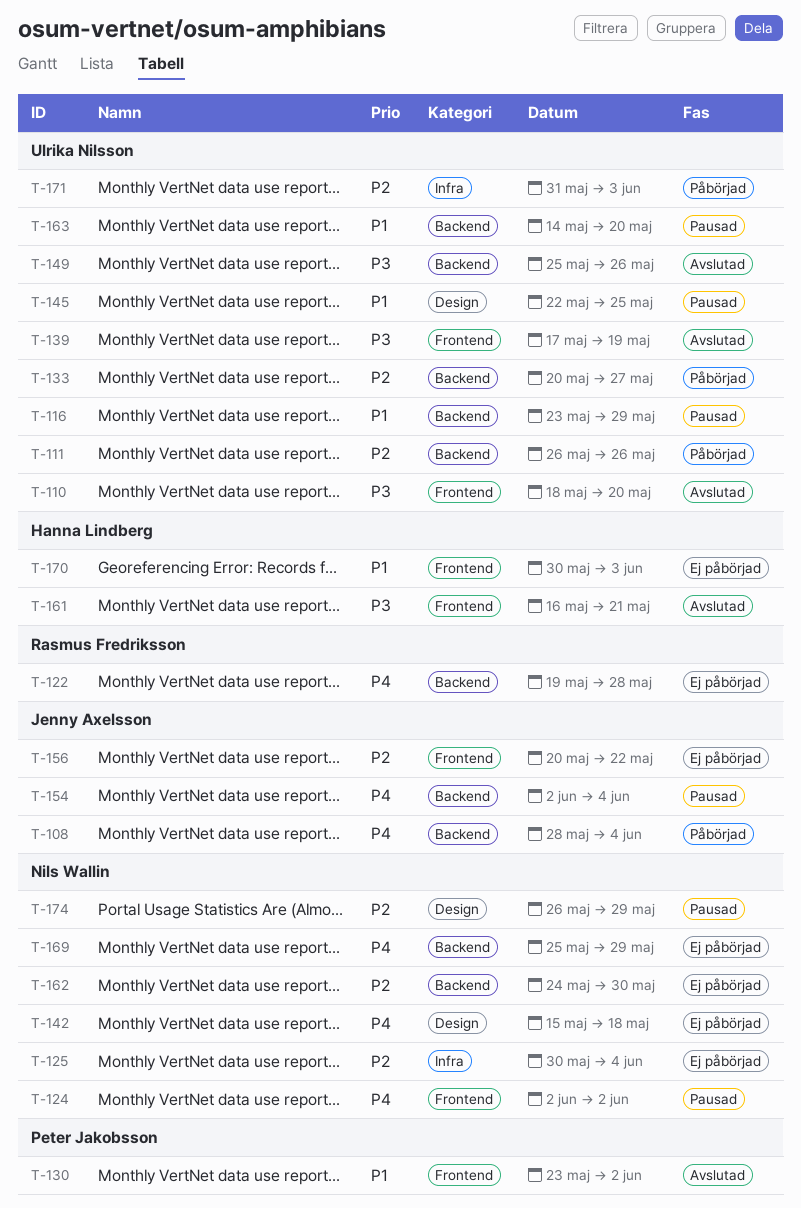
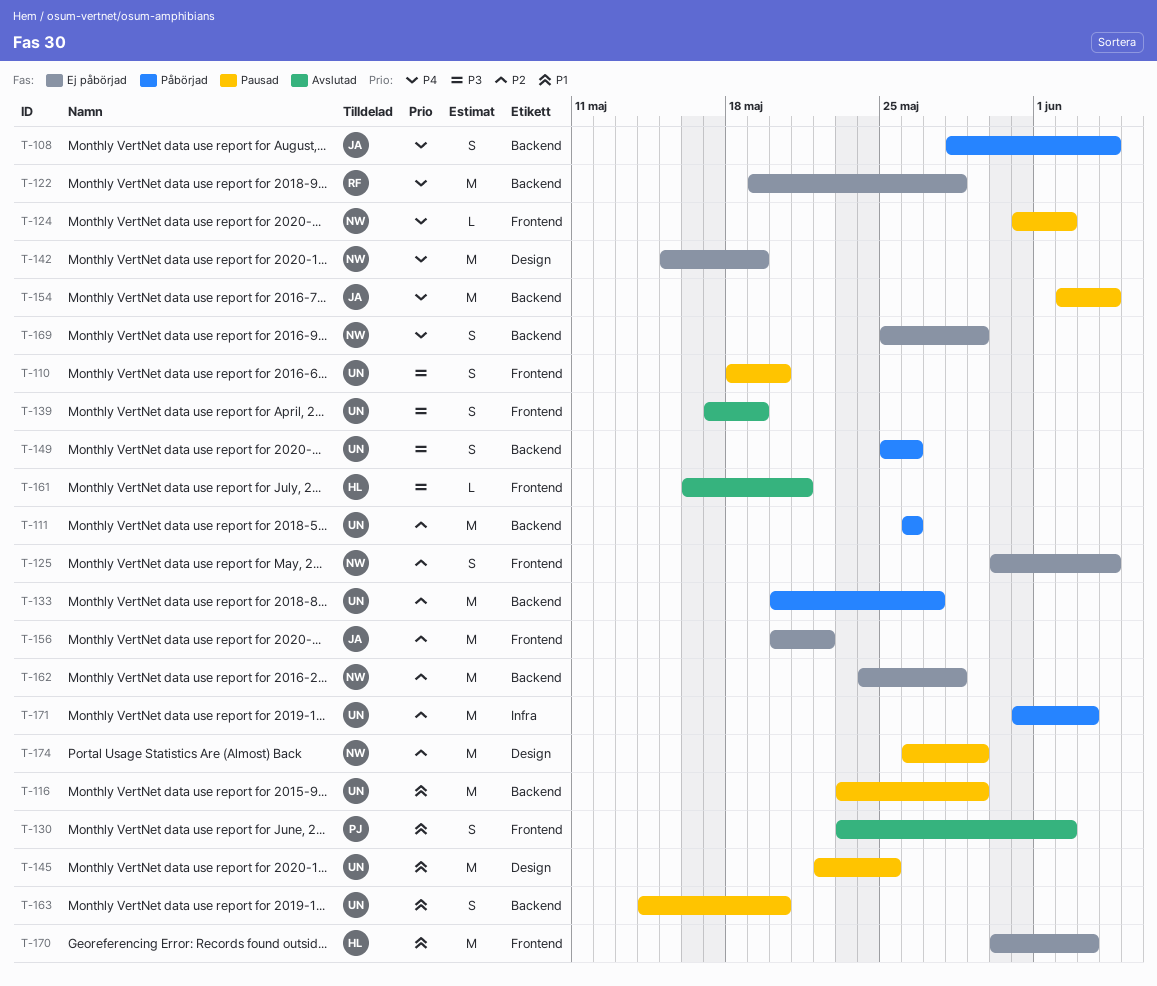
T-110, status: Avslutad -> Pausad
T-124, start: Jun 2 -> May 31
T-125, label: Infra -> Frontend
T-142, due: May 18 -> May 19
T-149, status: Avslutad -> Påbörjad
T-162, due: May 30 -> May 28

